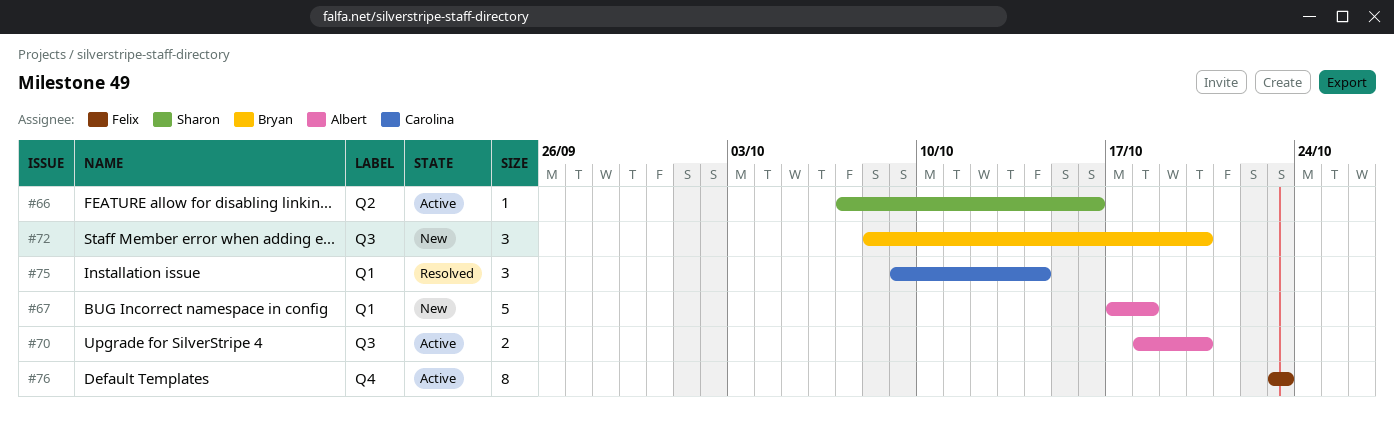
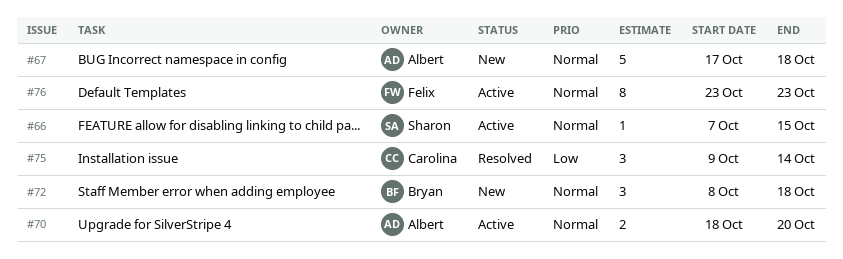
#66, due: Oct 16 -> Oct 15
#72, due: Oct 20 -> Oct 18

